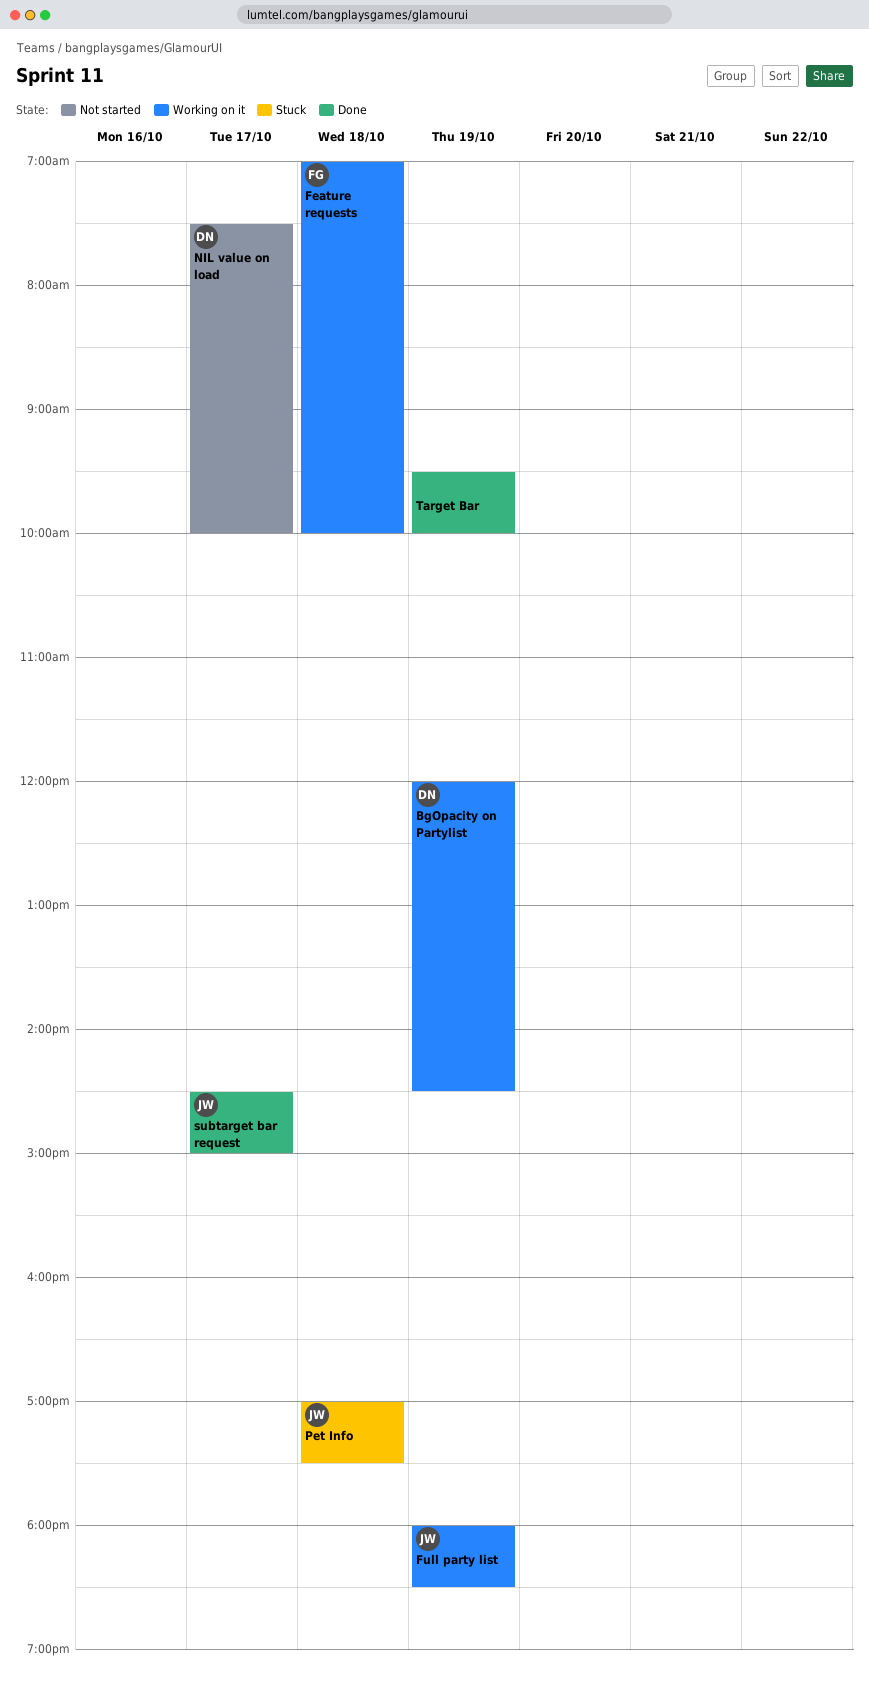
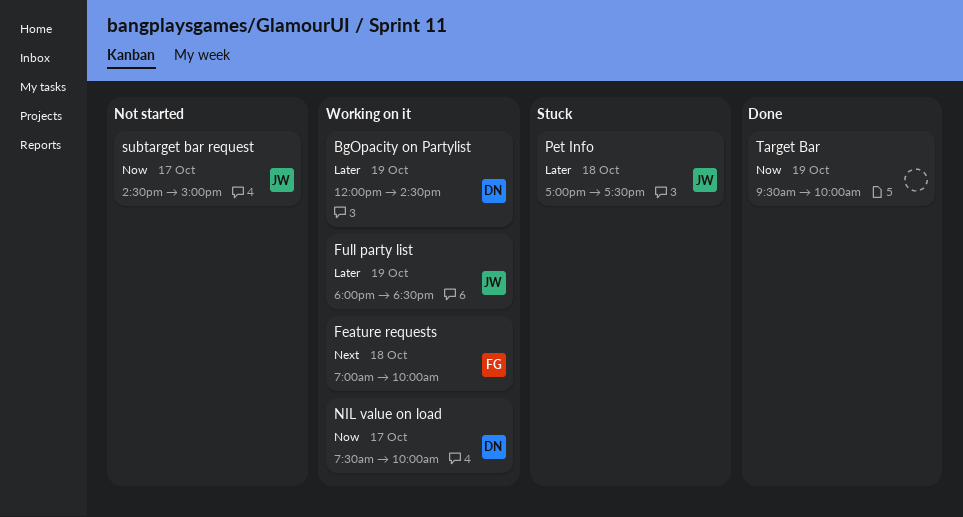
NIL value on load, status: Not started -> Working on it
subtarget bar request, status: Done -> Not started

